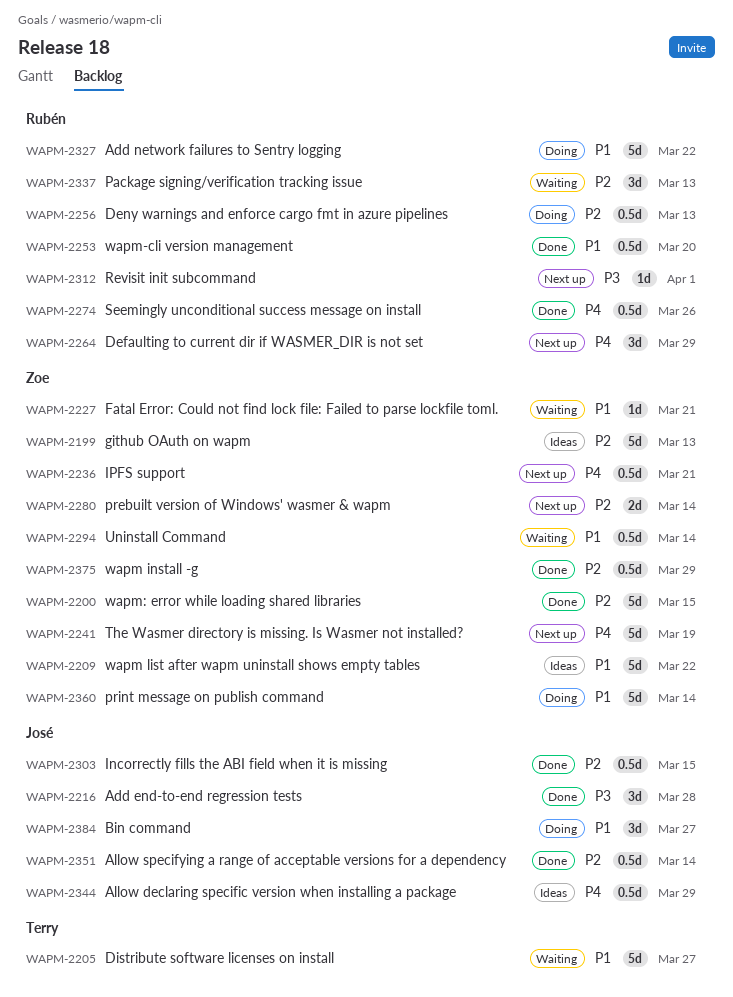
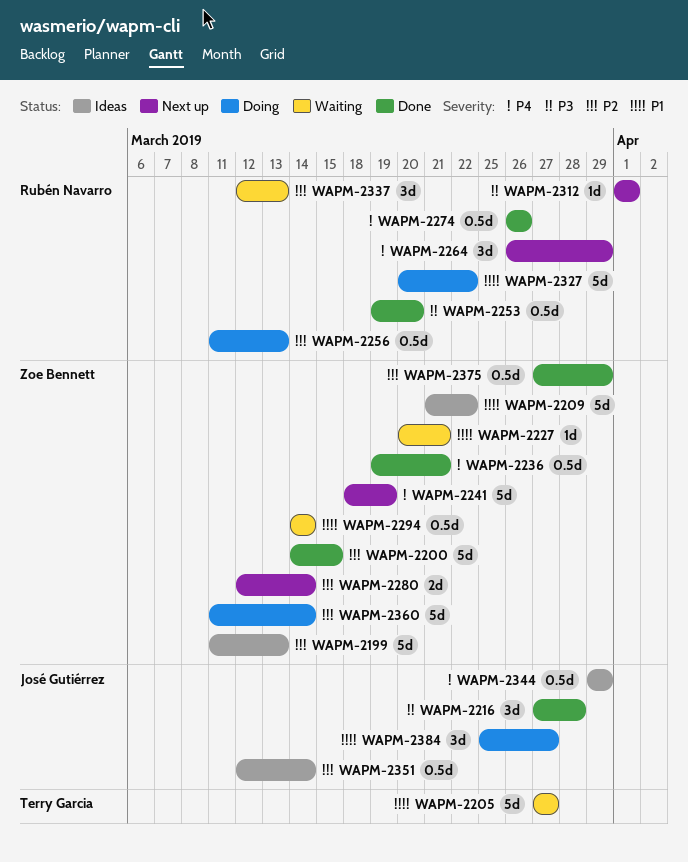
WAPM-2236, status: Next up -> Done
WAPM-2253, priority: P1 -> P3
WAPM-2303: present -> none
WAPM-2351, status: Done -> Ideas
WAPM-2360, priority: P1 -> P2

